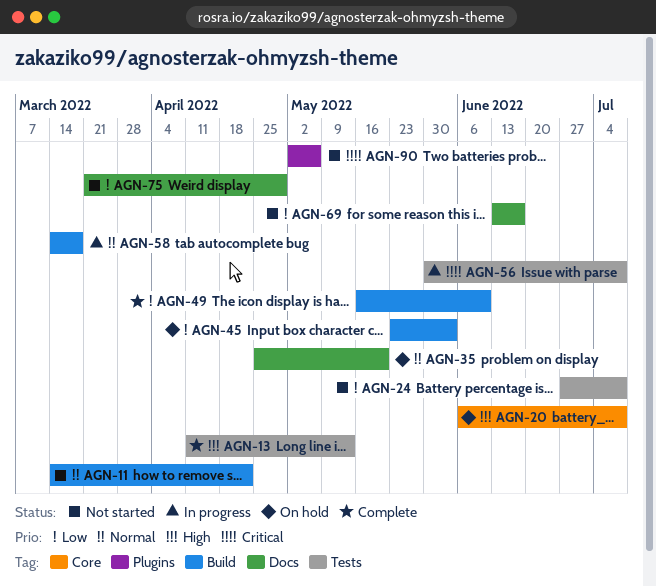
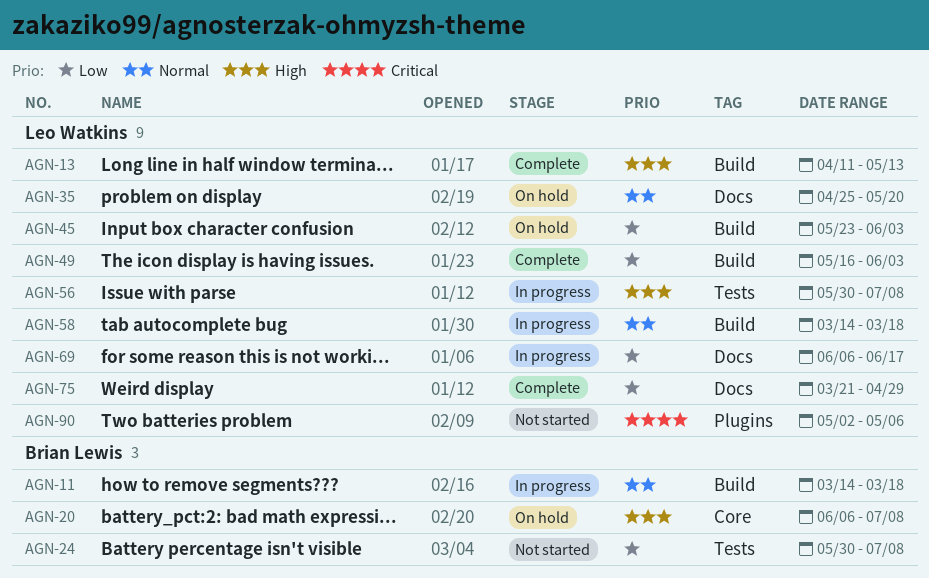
AGN-11, status: Not started -> In progress
AGN-11, due: Apr 22 -> Mar 18
AGN-13, label: Tests -> Build
AGN-24, start: Jun 27 -> May 30
AGN-49, due: Jun 10 -> Jun 3
AGN-56, priority: Critical -> High
AGN-69, status: Not started -> In progress
AGN-69, start: Jun 13 -> Jun 6
AGN-75, status: Not started -> Complete

